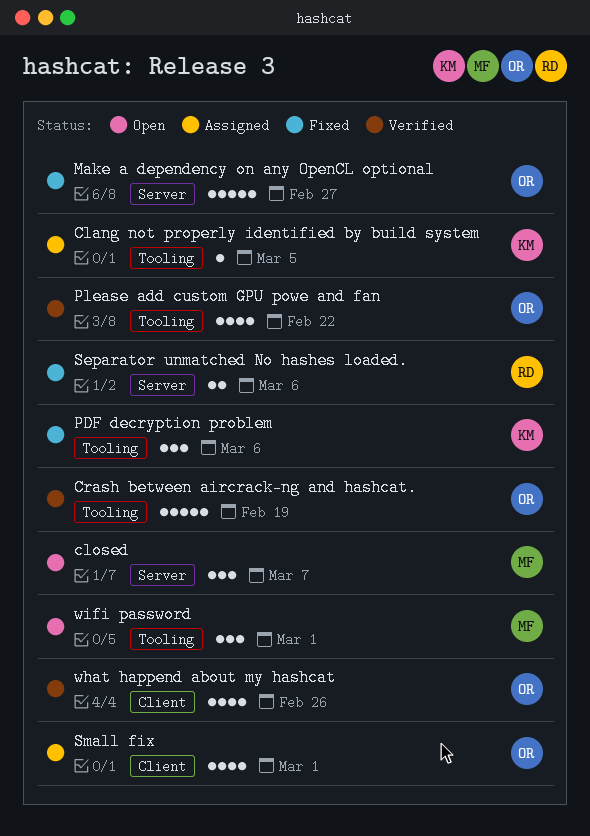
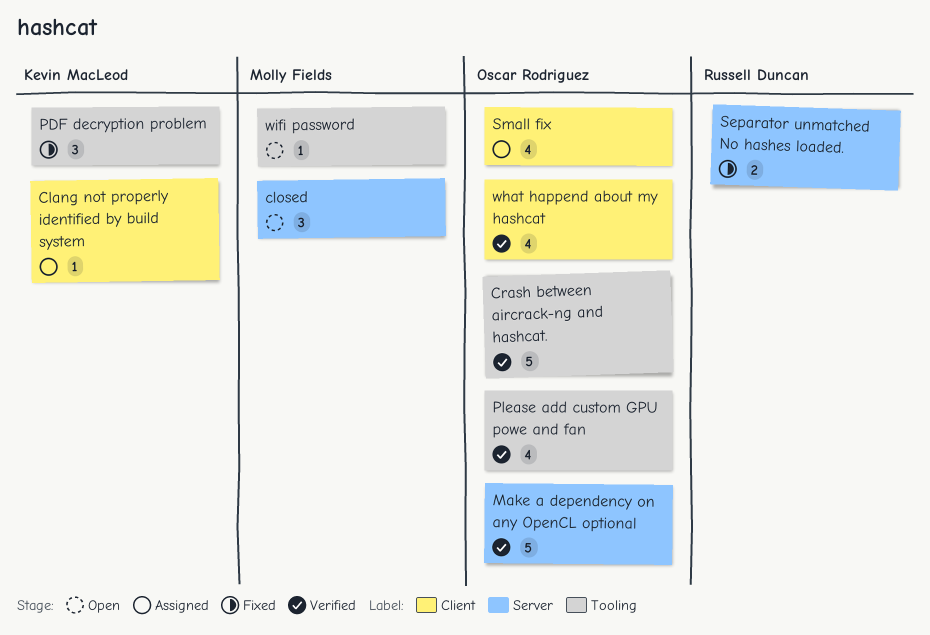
Clang not properly identified by build system, label: Tooling -> Client
Make a dependency on any OpenCL optional, status: Fixed -> Verified
wifi password, estimate: 3 -> 1

